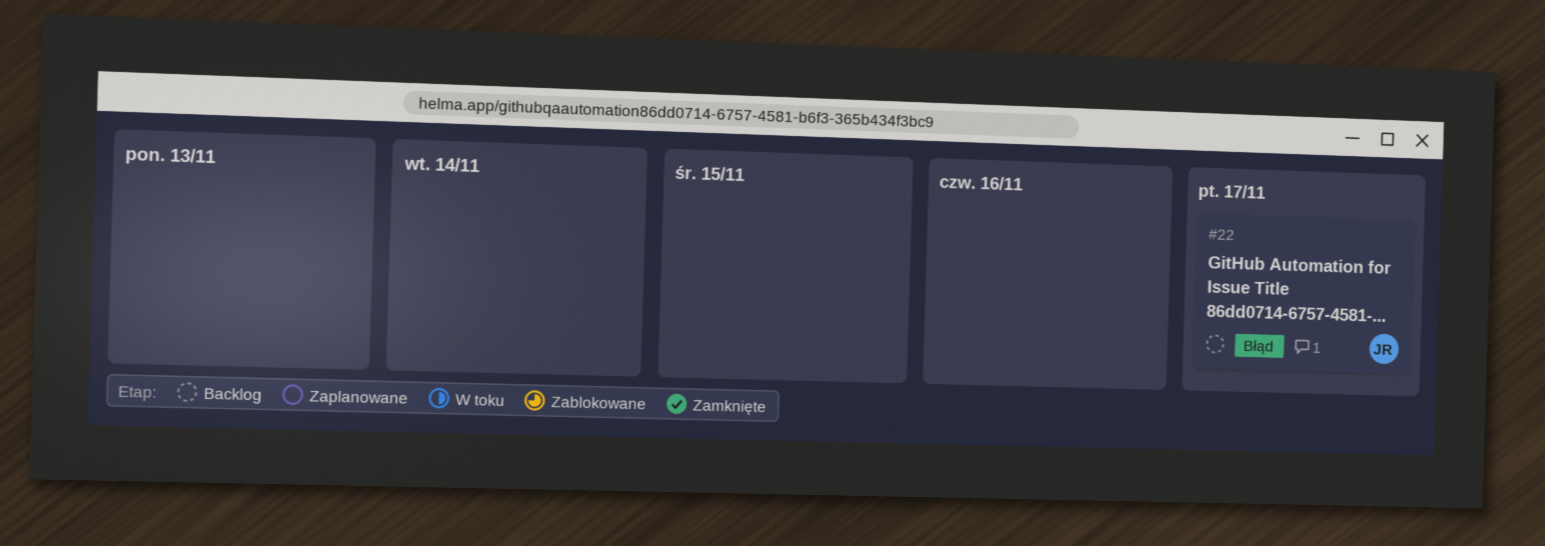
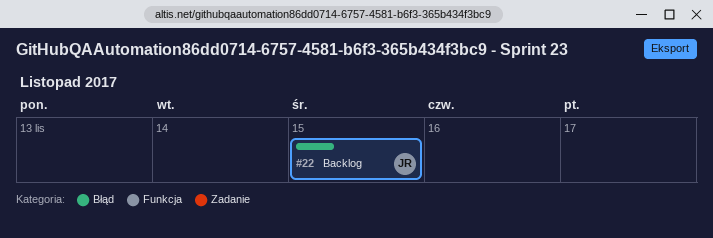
#22, due: Nov 17 -> Nov 15

